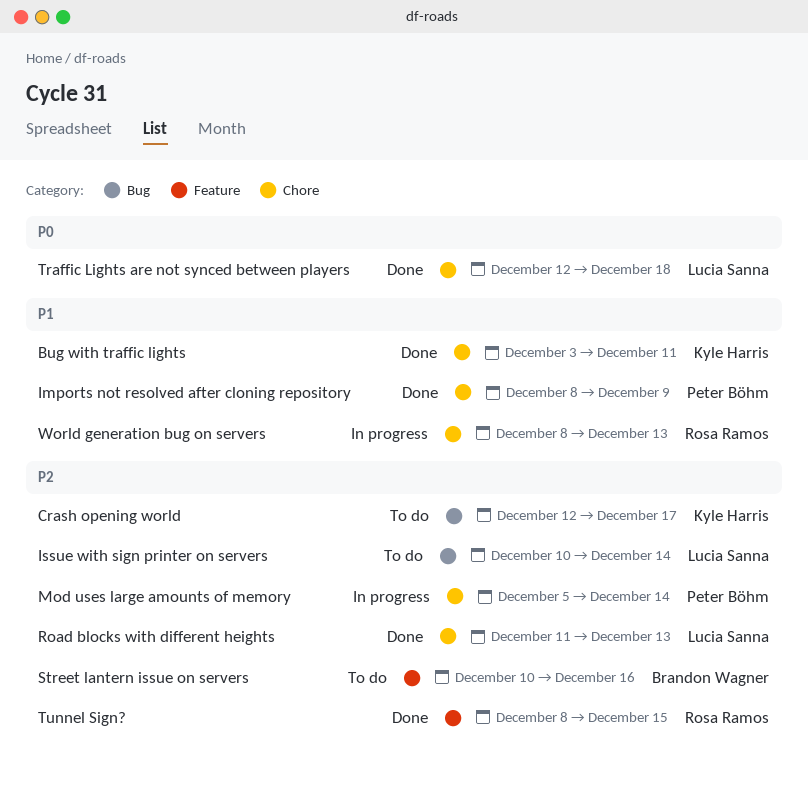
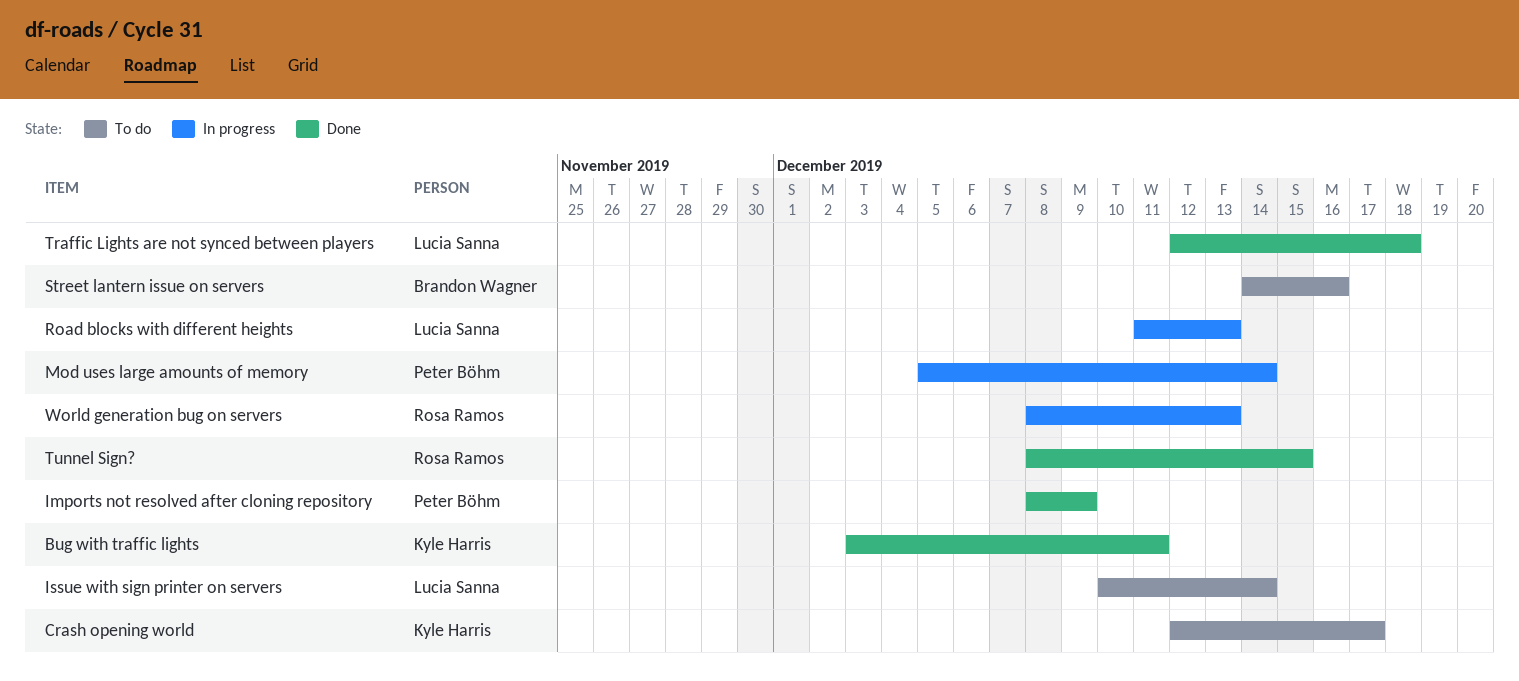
Road blocks with different heights, status: Done -> In progress
Street lantern issue on servers, start: Dec 10 -> Dec 14

